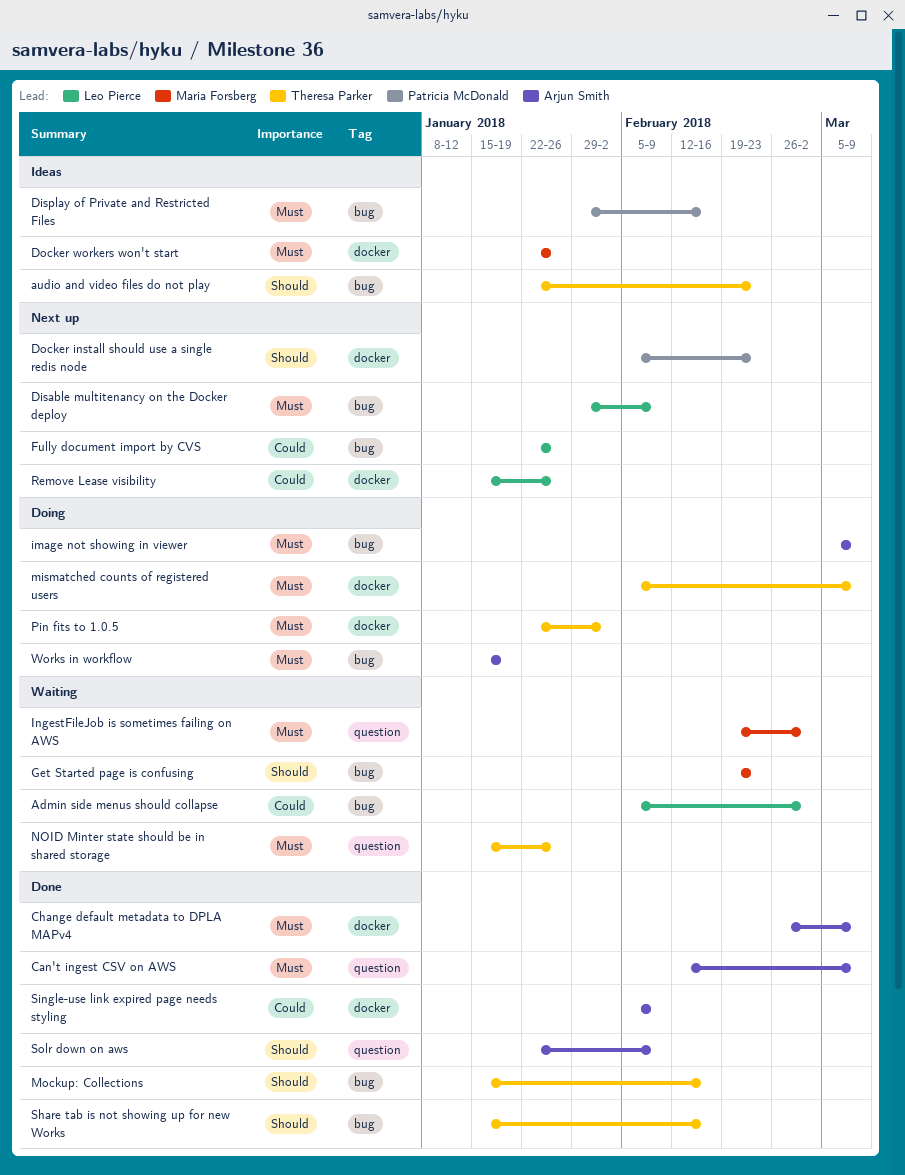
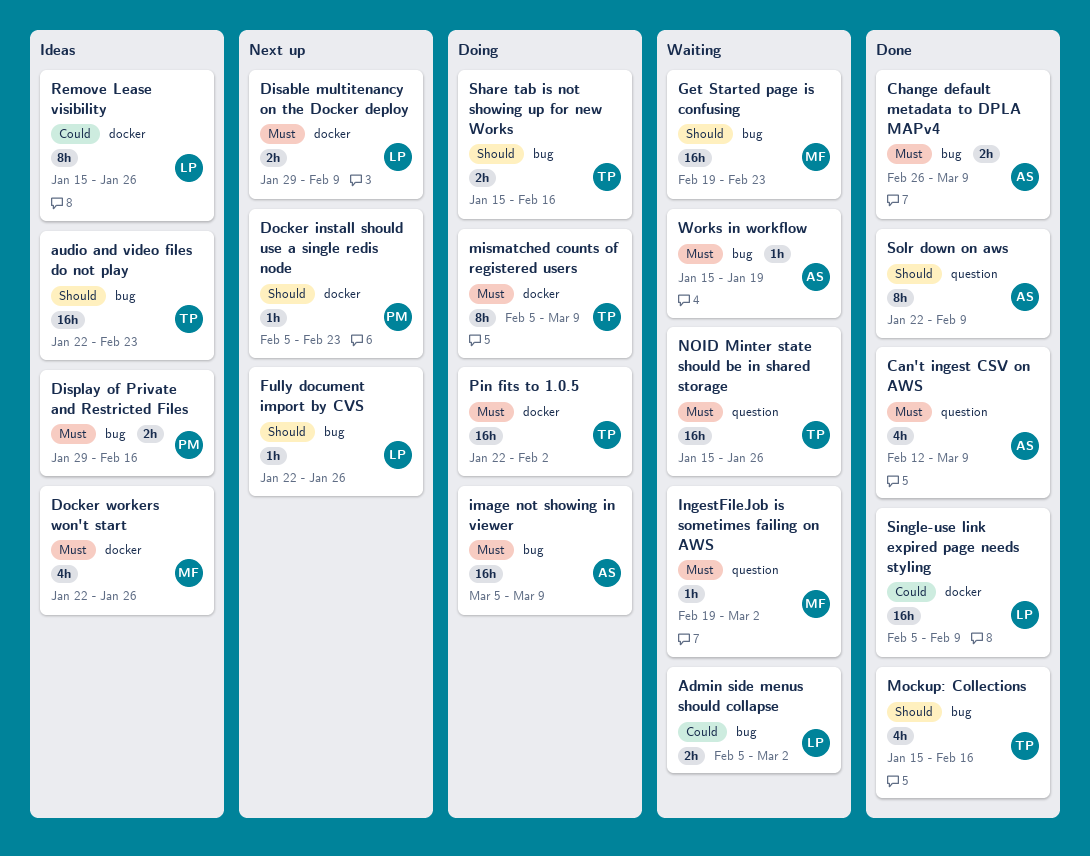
Change default metadata to DPLA MAPv4, label: docker -> bug
Disable multitenancy on the Docker deploy, label: bug -> docker
Fully document import by CVS, priority: Could -> Should
Remove Lease visibility, status: Next up -> Ideas
Share tab is not showing up for new Works, status: Done -> Doing
Single-use link expired page needs styling, owner: Arjun Smith -> Leo Pierce
Works in workflow, status: Doing -> Waiting

